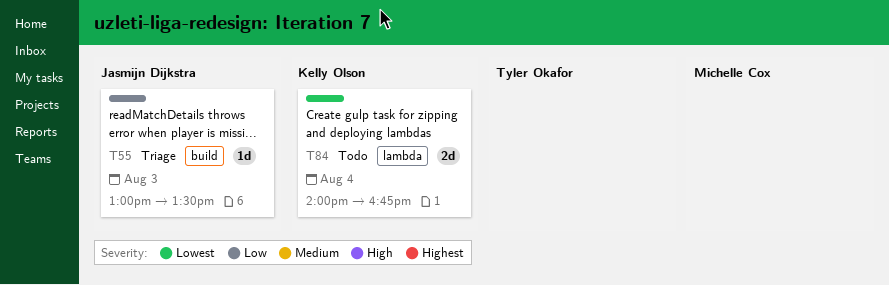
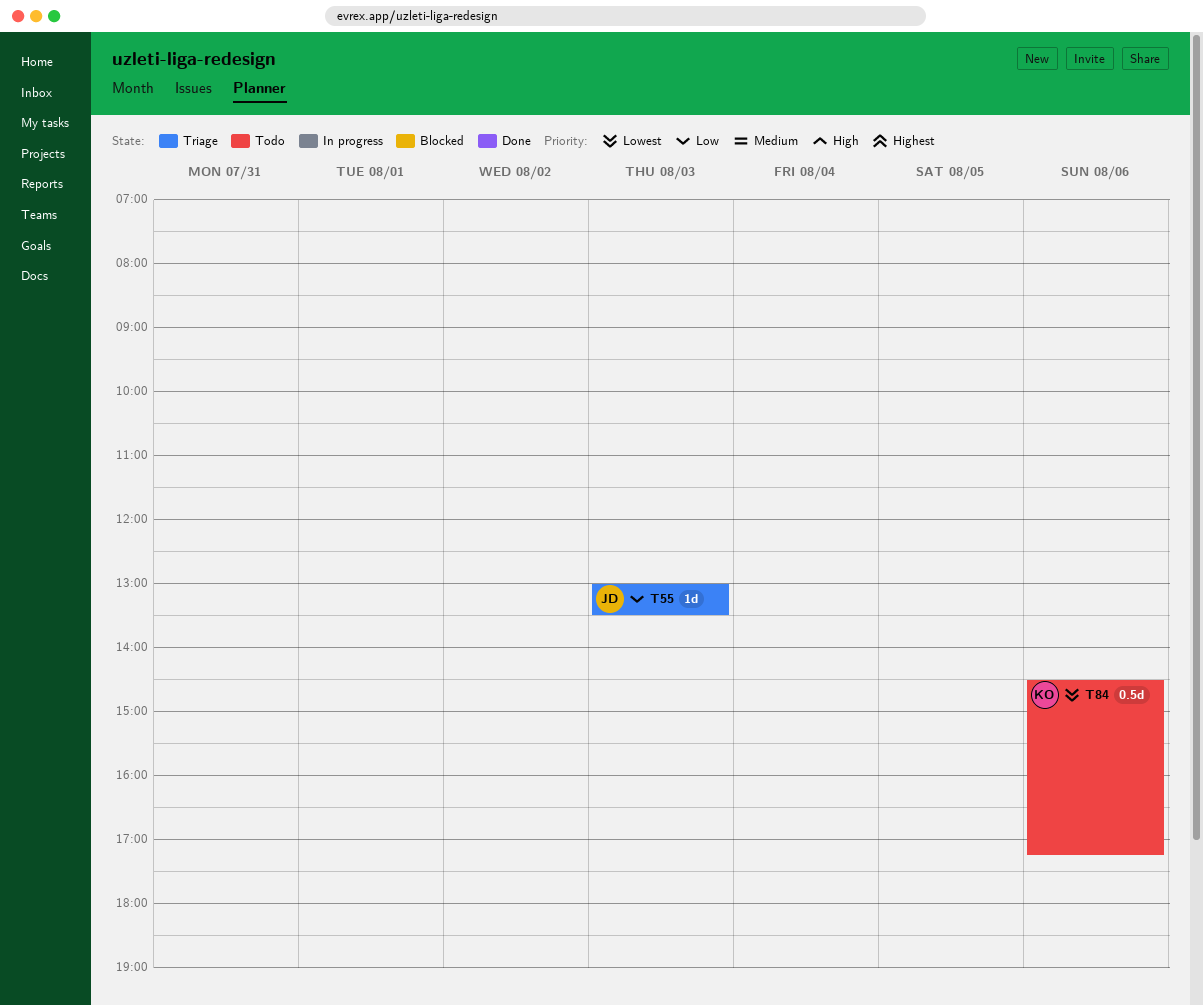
T84, estimate: 2d -> 0.5d
T84, day: Aug 4 -> Aug 6
T84, begins: 14:00 -> 14:30
T84, ends: 16:45 -> 17:15

